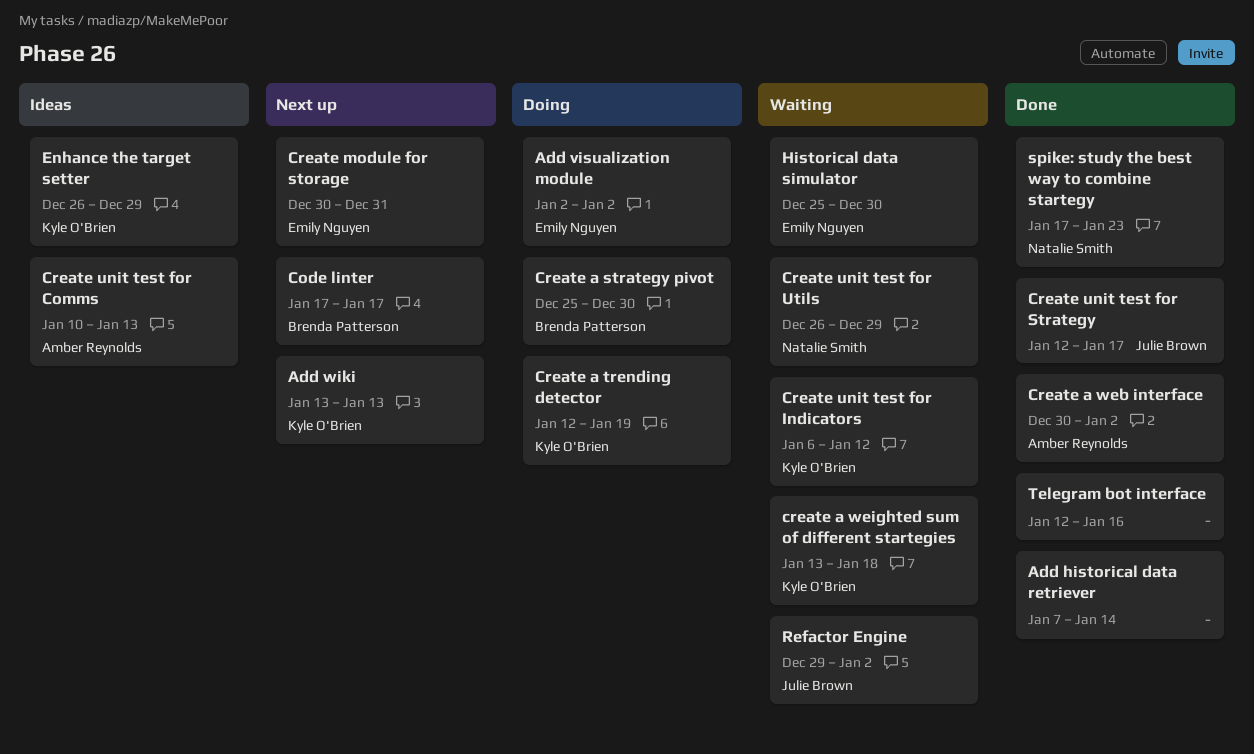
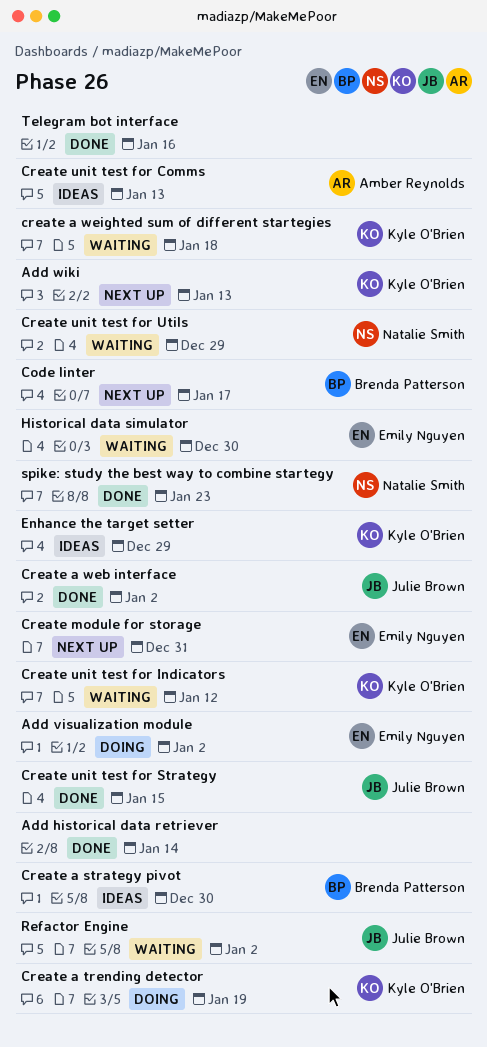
Create a strategy pivot, status: Doing -> Ideas
Create a web interface, owner: Amber Reynolds -> Julie Brown
Create unit test for Strategy, due: Jan 17 -> Jan 15

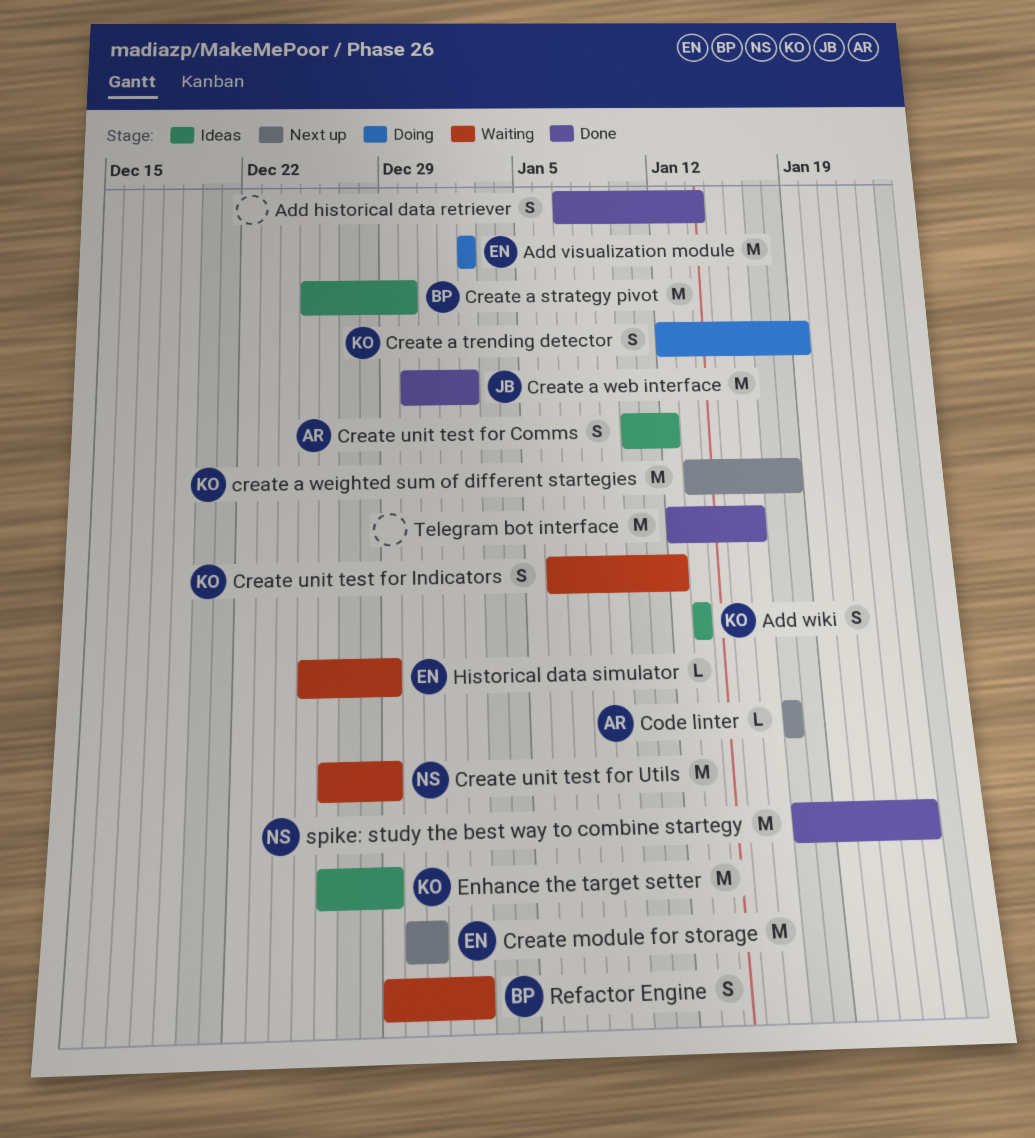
Add wiki, status: Next up -> Ideas
Code linter, owner: Brenda Patterson -> Amber Reynolds
create a weighted sum of different startegies, status: Waiting -> Next up
Create unit test for Comms, due: Jan 13 -> Jan 12
Create unit test for Strategy: present -> none
Historical data simulator, due: Dec 30 -> Dec 29
Refactor Engine, owner: Julie Brown -> Brenda Patterson

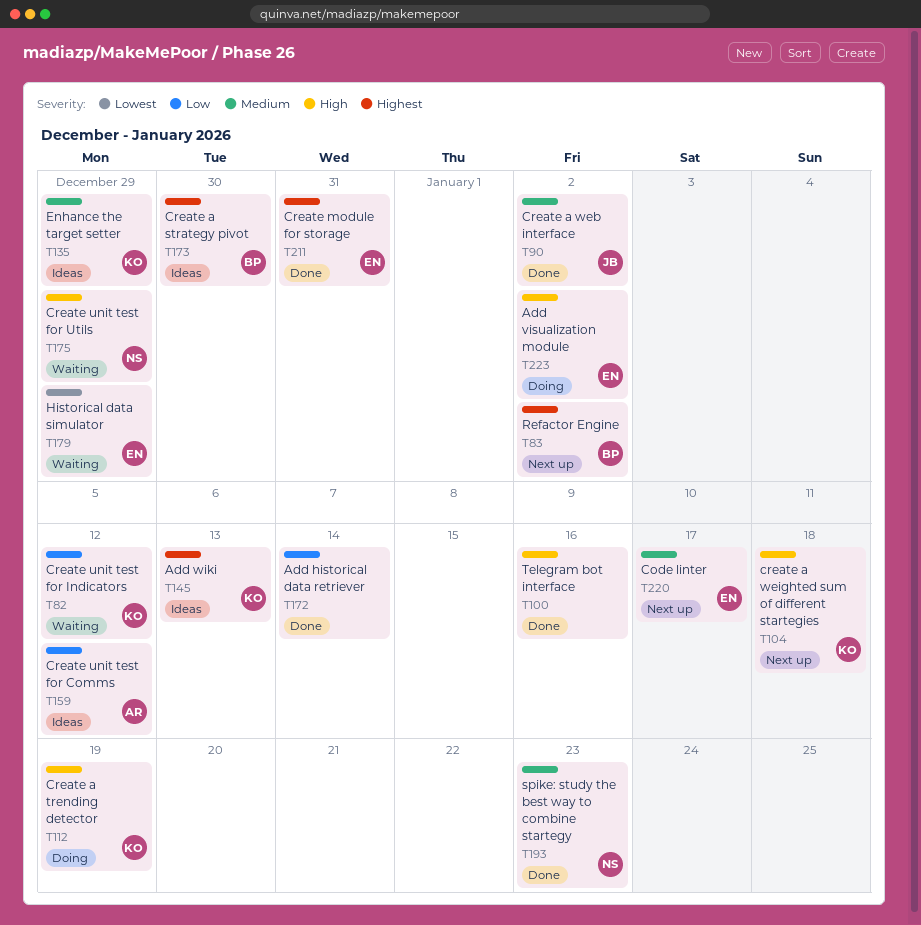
Code linter, owner: AR -> EN
Create module for storage, status: Next up -> Done
Refactor Engine, status: Waiting -> Next up

